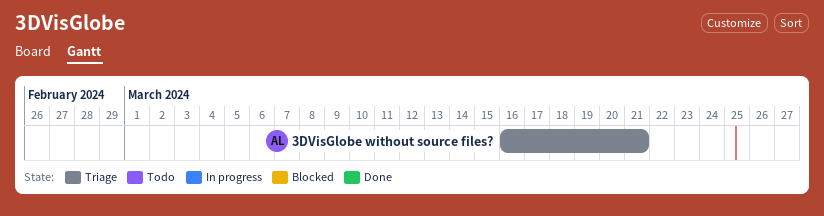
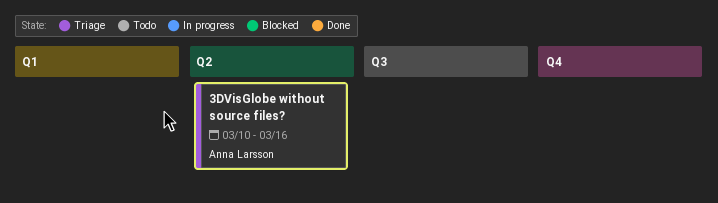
3DVisGlobe without source files?, start: Mar 16 -> Mar 10
3DVisGlobe without source files?, due: Mar 21 -> Mar 16

